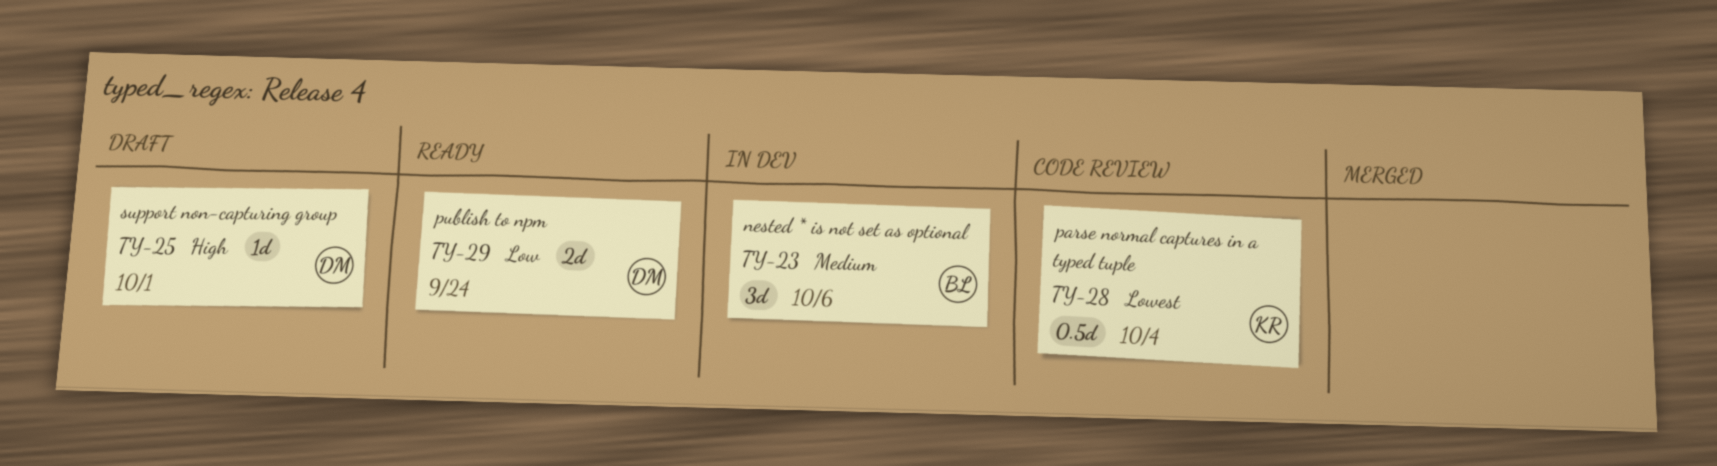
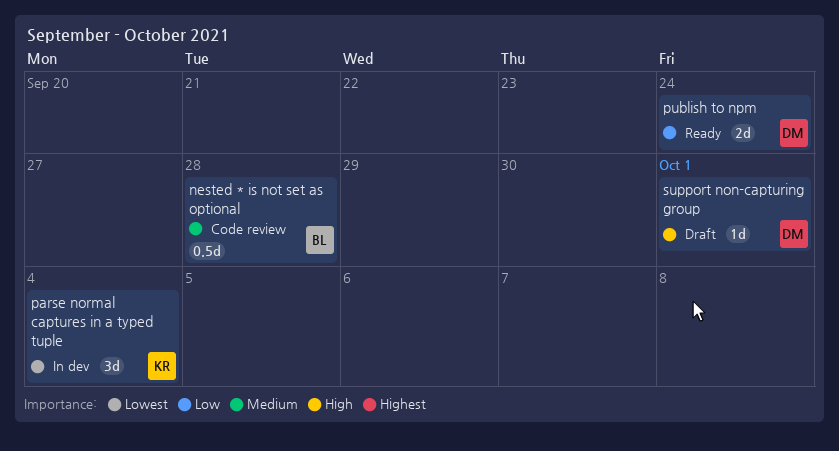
nested * is not set as optional, status: In dev -> Code review
nested * is not set as optional, estimate: 3d -> 0.5d
nested * is not set as optional, due: Oct 6 -> Sep 28
parse normal captures in a typed tuple, status: Code review -> In dev
parse normal captures in a typed tuple, estimate: 0.5d -> 3d

